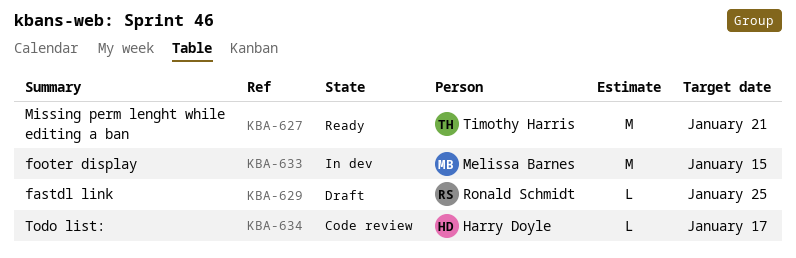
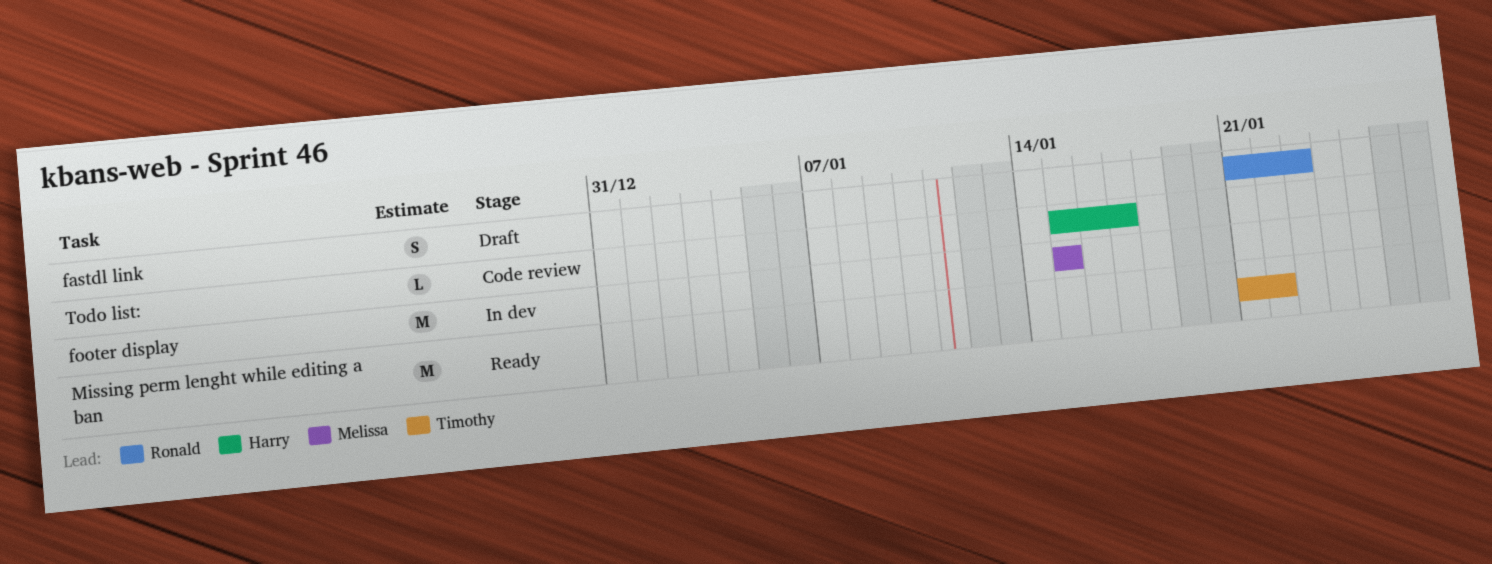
fastdl link, estimate: L -> S
fastdl link, due: Jan 25 -> Jan 23
Missing perm lenght while editing a ban, due: Jan 21 -> Jan 22

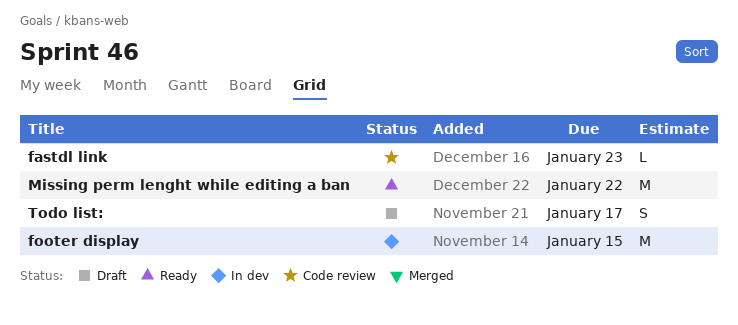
fastdl link, status: Draft -> Code review
fastdl link, estimate: S -> L
Todo list:, status: Code review -> Draft
Todo list:, estimate: L -> S

